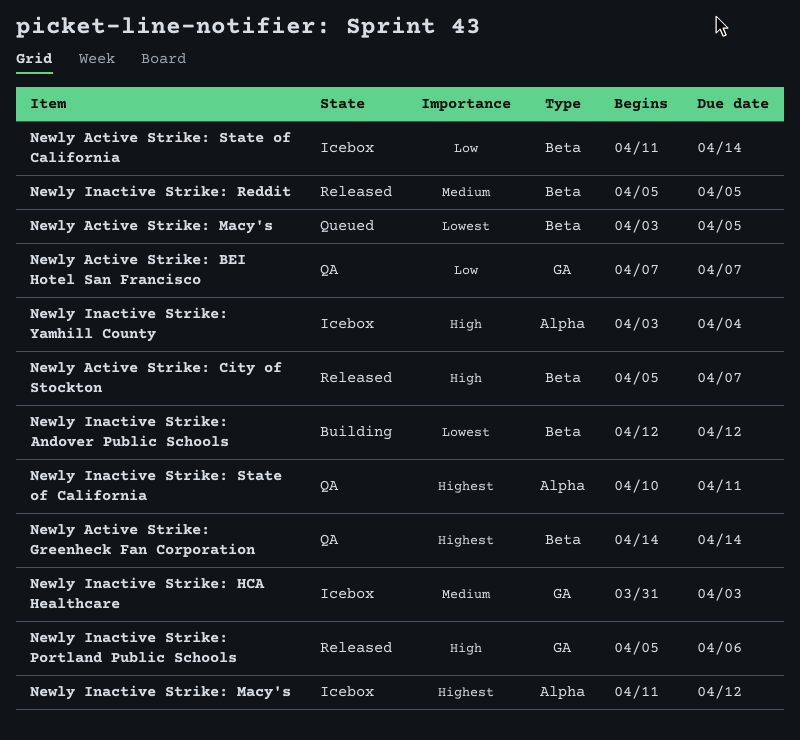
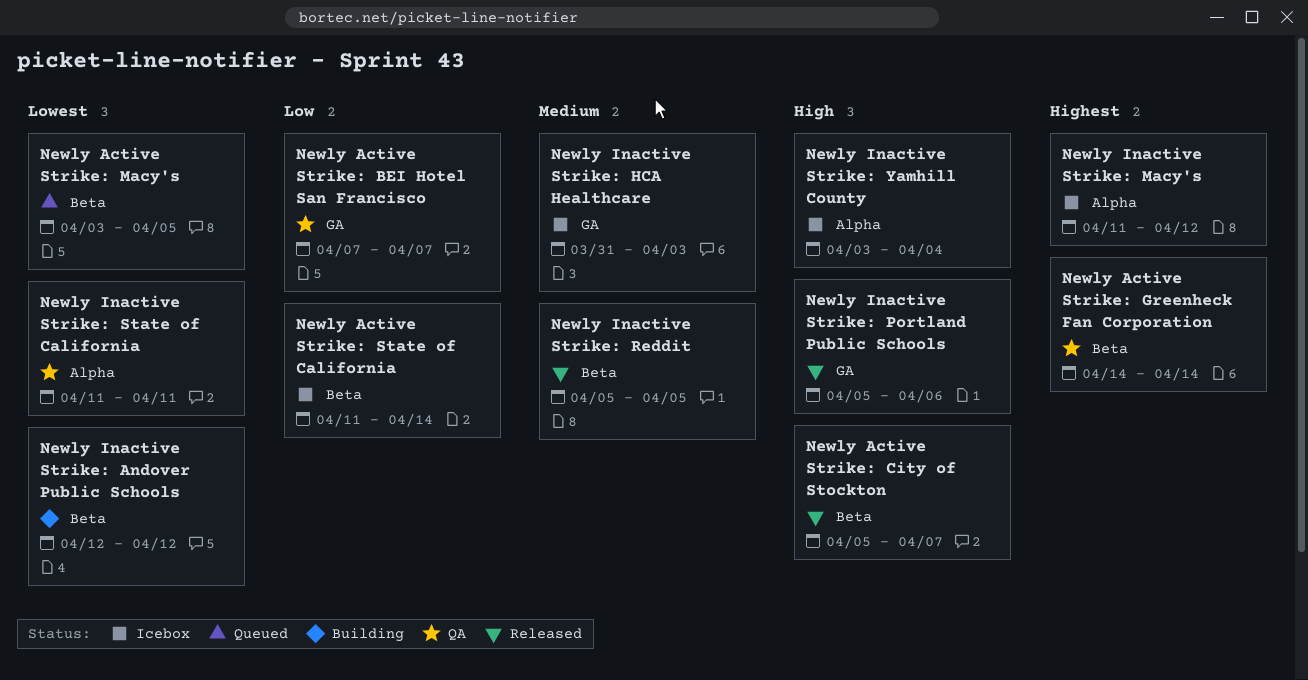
Newly Inactive Strike: State of California, priority: Highest -> Lowest
Newly Inactive Strike: State of California, start: Apr 10 -> Apr 11

